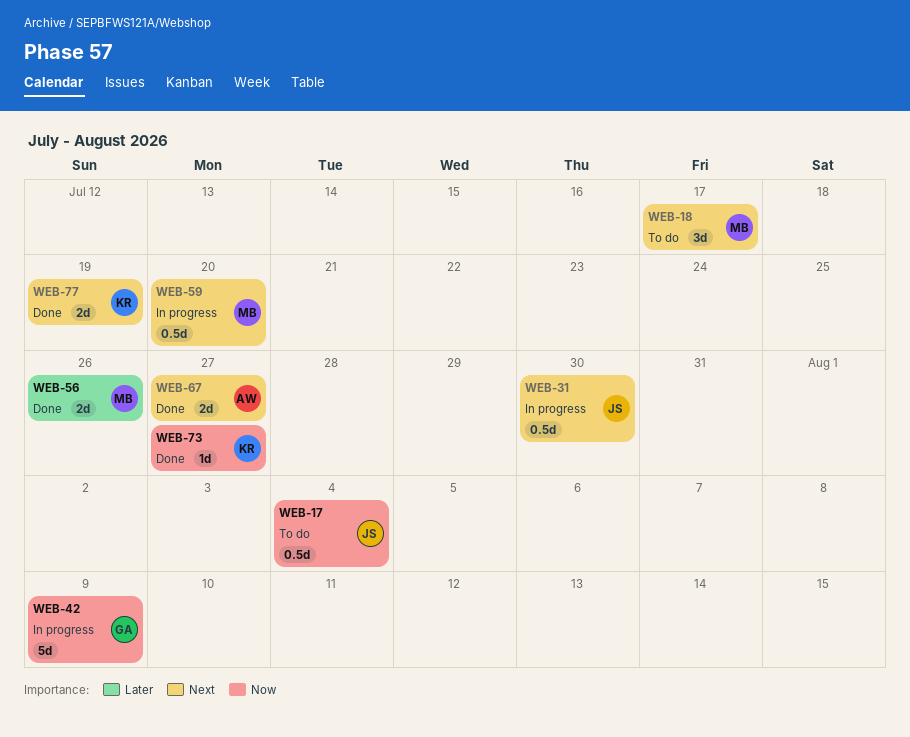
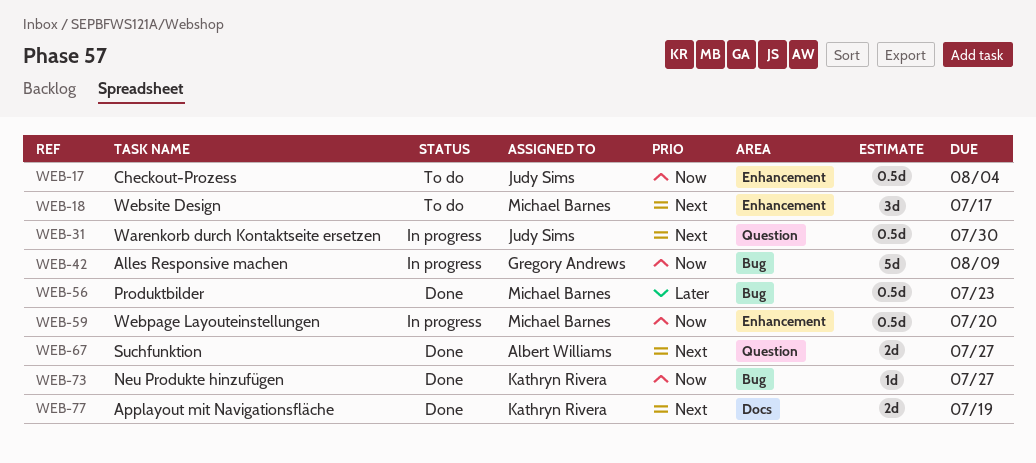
WEB-56, estimate: 2d -> 0.5d
WEB-56, due: Jul 26 -> Jul 23
WEB-59, priority: Next -> Now

